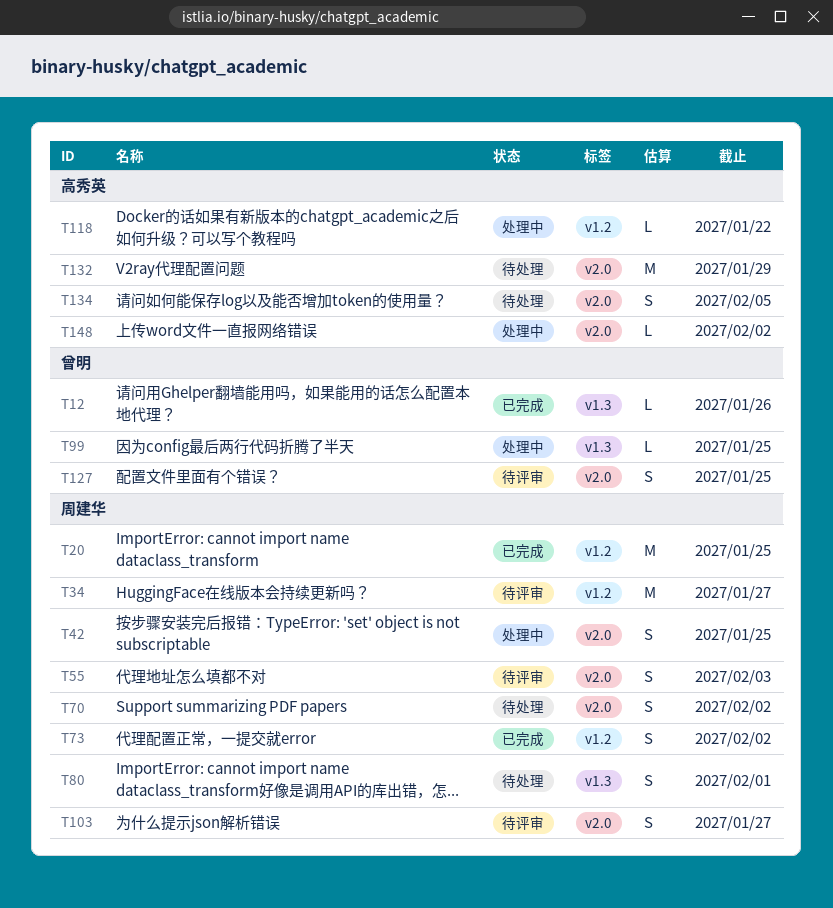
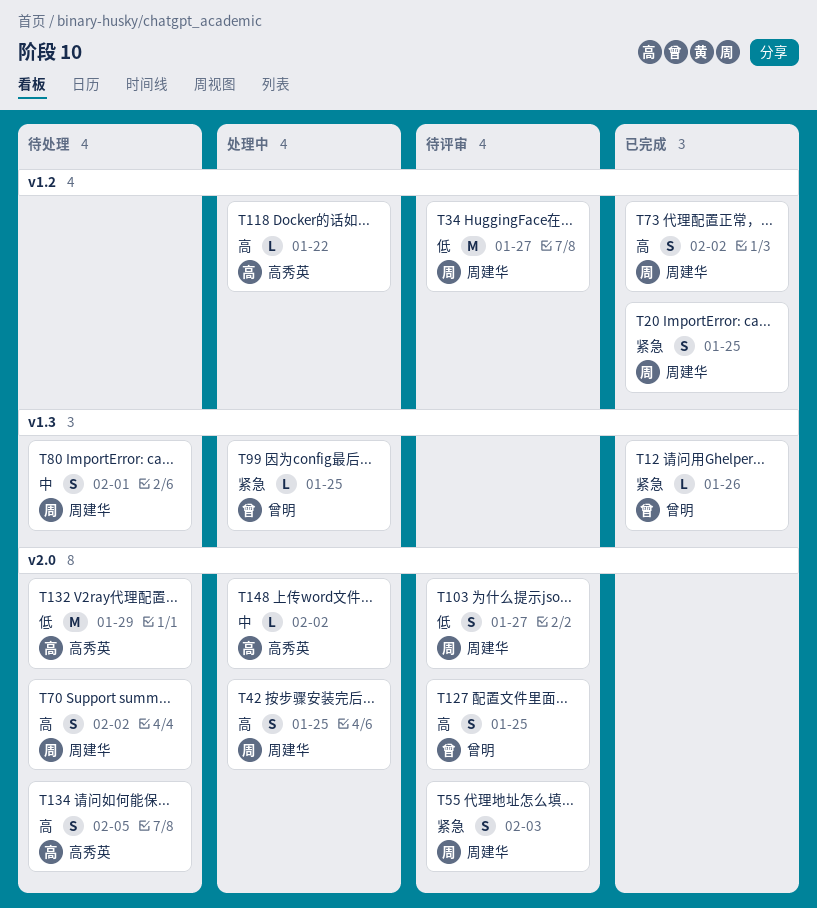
T20, estimate: M -> S

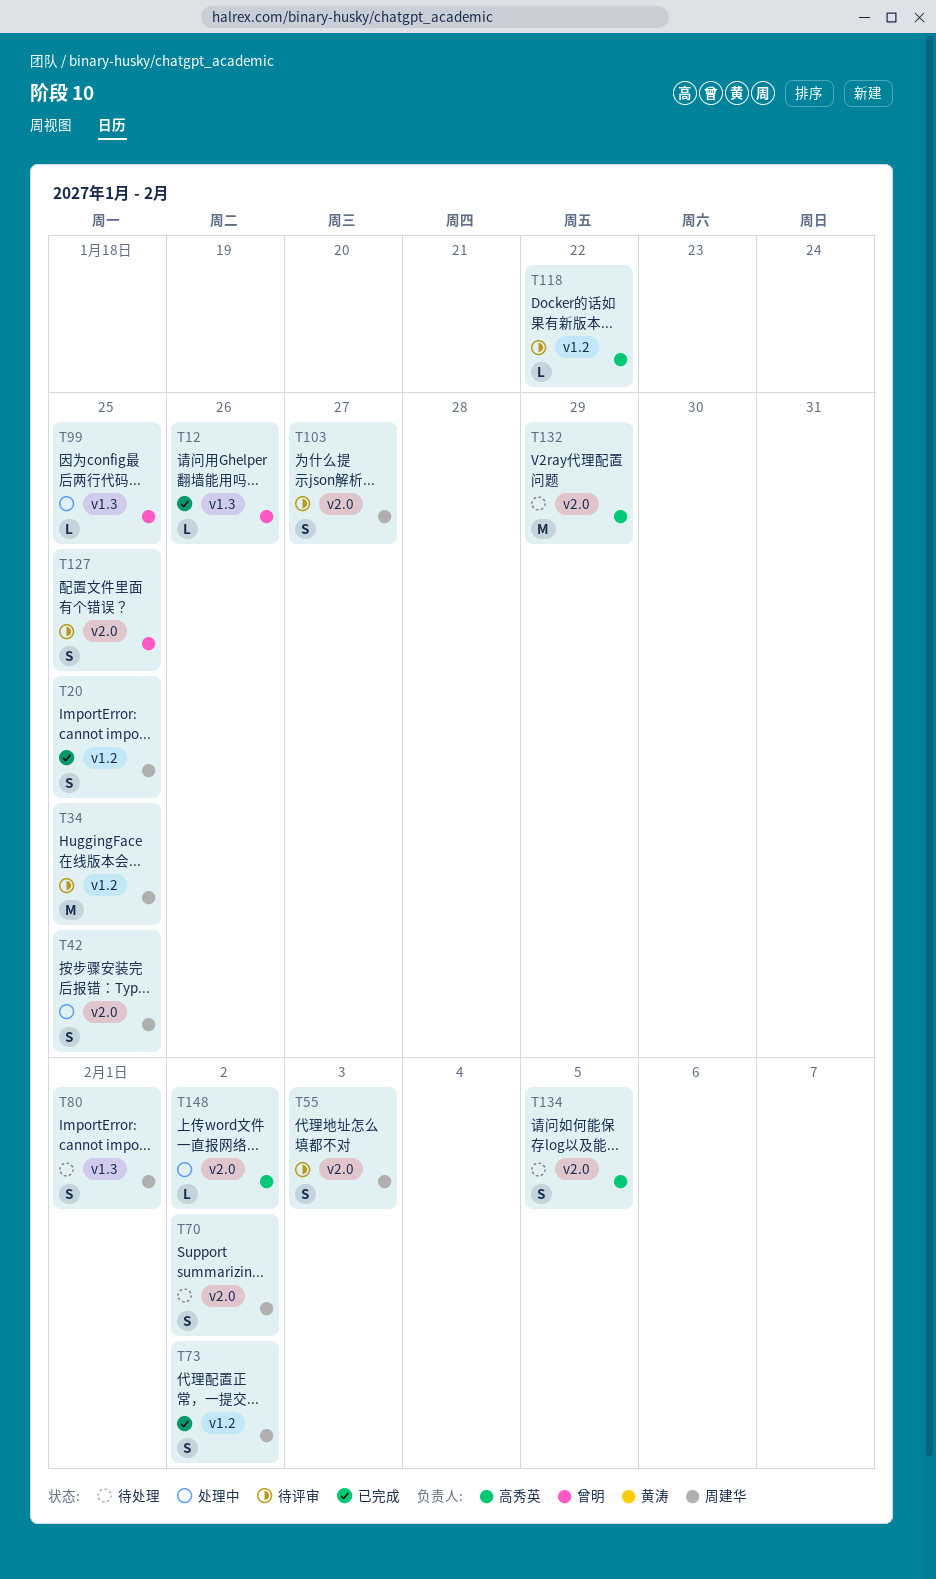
T34, due: Jan 27 -> Jan 25
T118, status: 处理中 -> 待评审

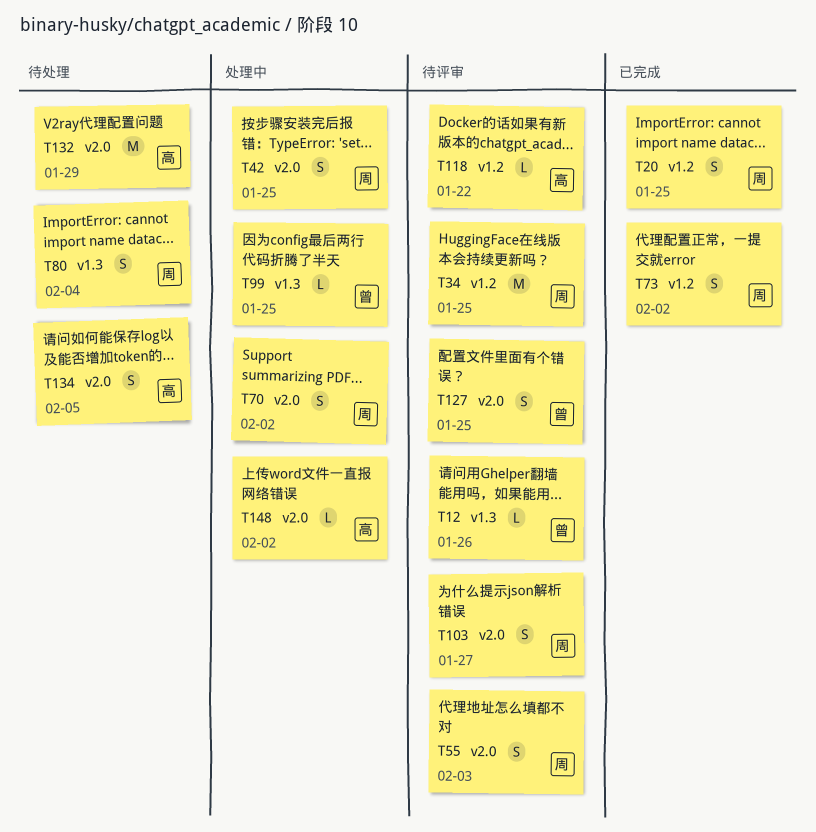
T12, status: 已完成 -> 待评审
T70, status: 待处理 -> 处理中
T80, due: Feb 1 -> Feb 4

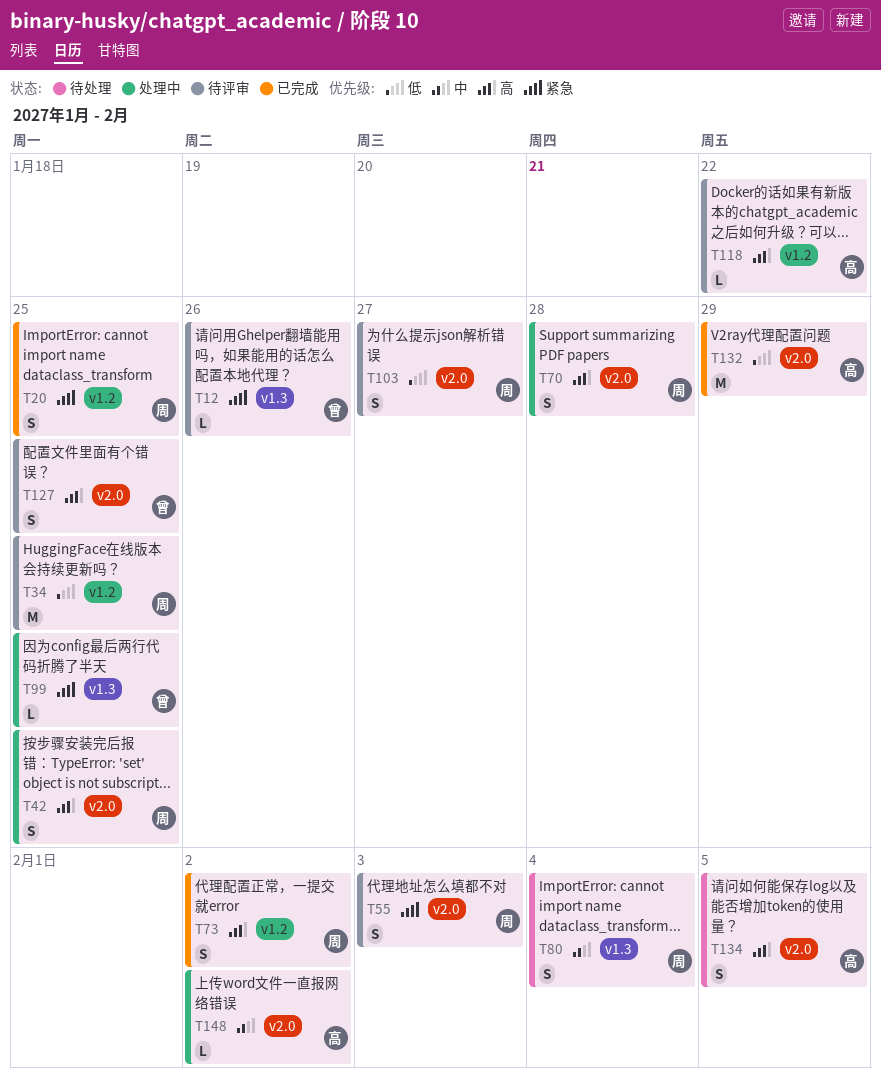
T70, due: Feb 2 -> Jan 28
T132, status: 待处理 -> 已完成

